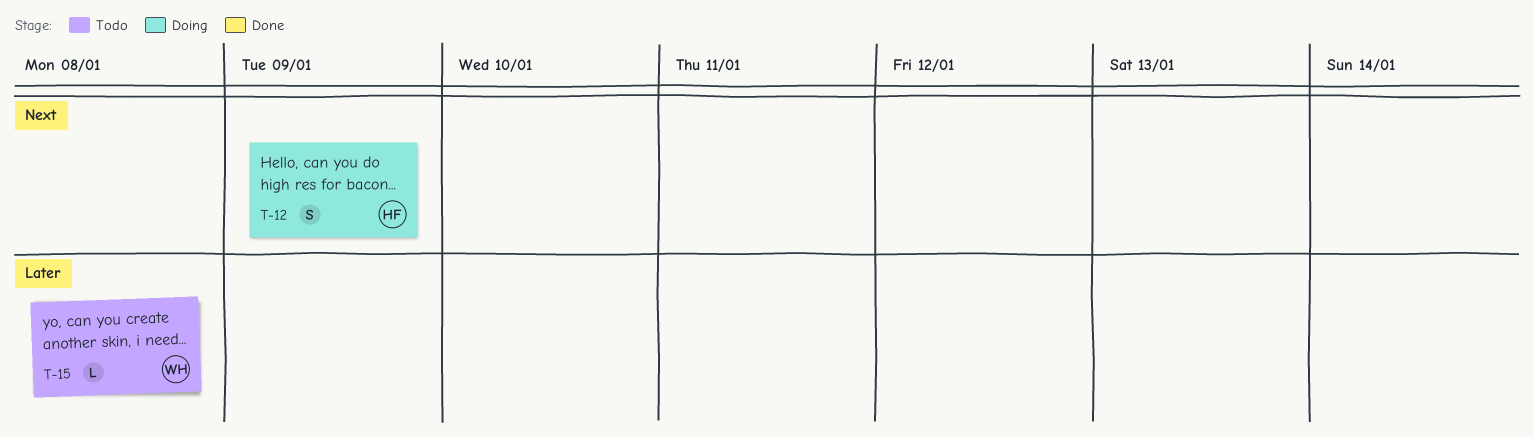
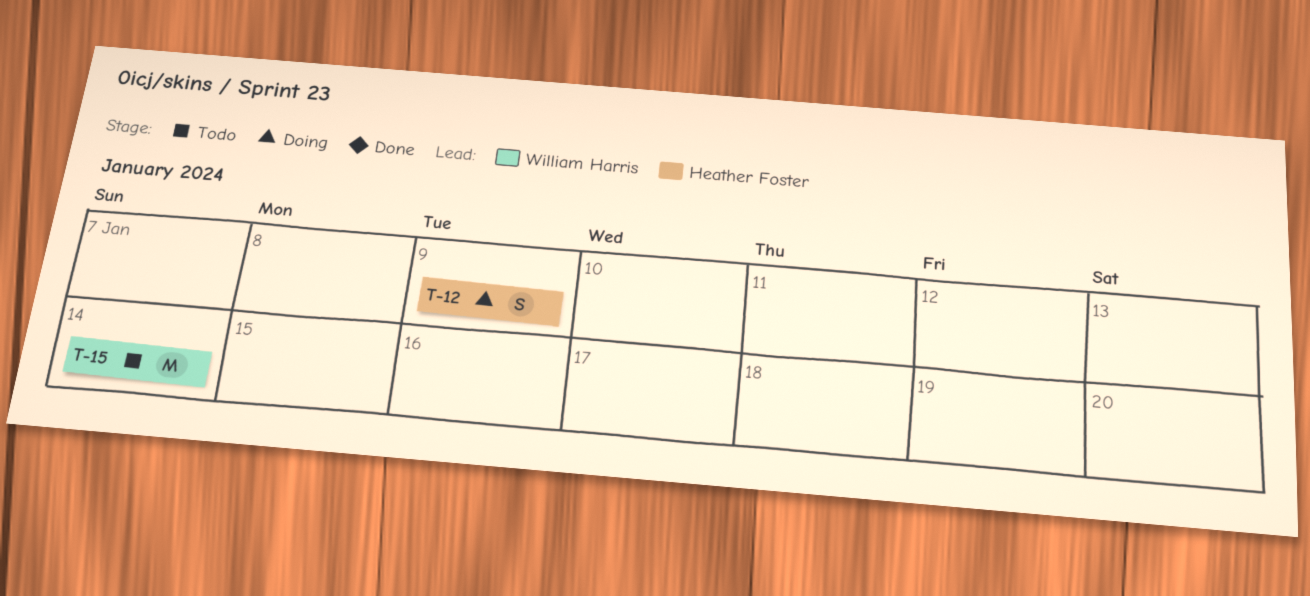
T-15, estimate: L -> M
T-15, due: Jan 8 -> Jan 14

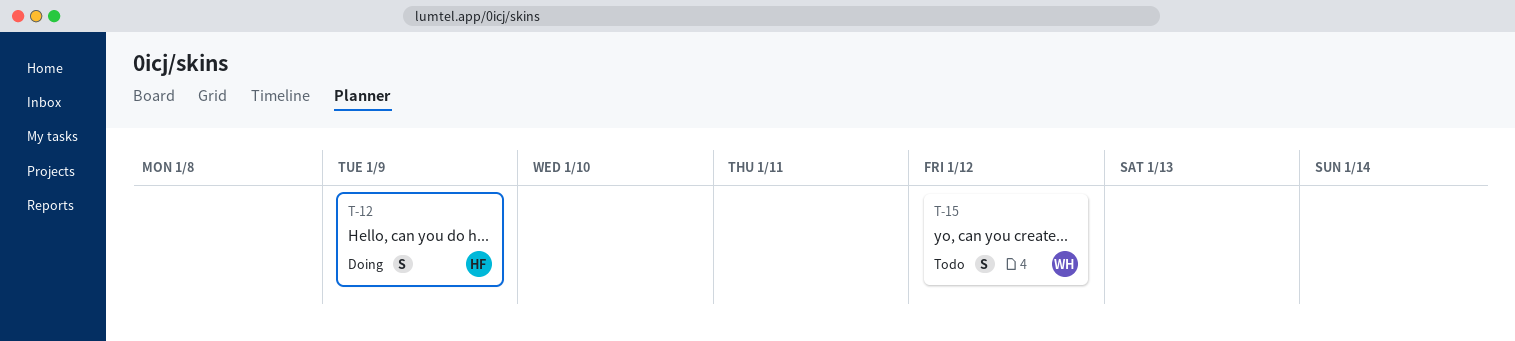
T-15, estimate: M -> S
T-15, due: Jan 14 -> Jan 12

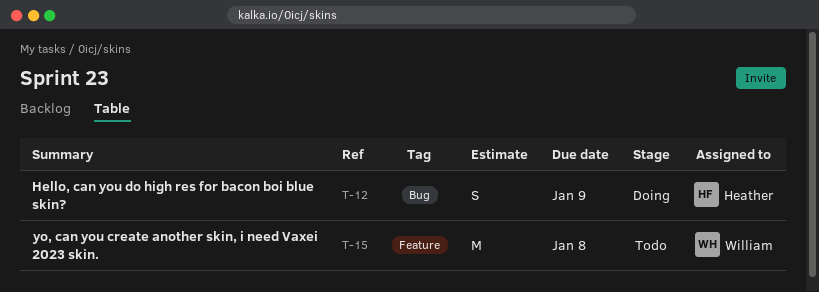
T-15, estimate: S -> M
T-15, due: Jan 12 -> Jan 8

